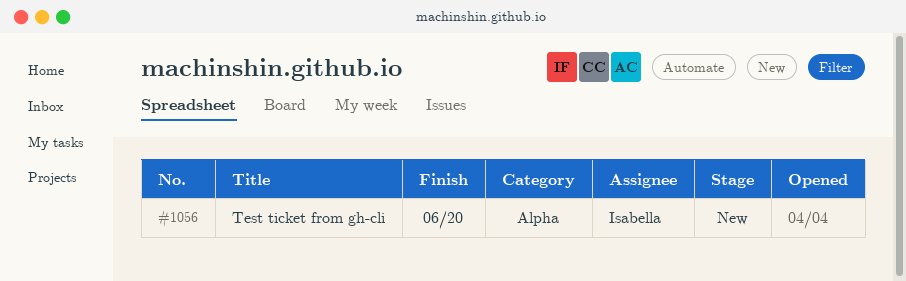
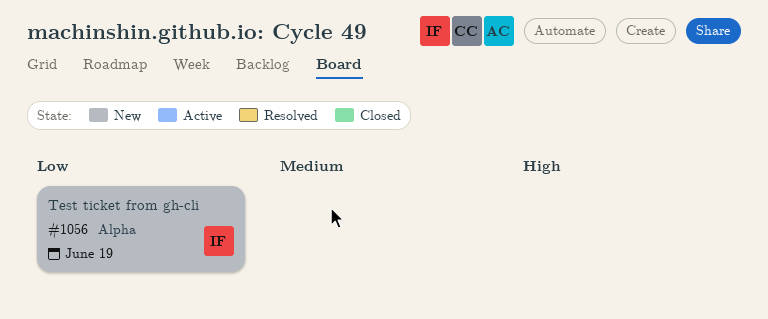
#1056, due: Jun 20 -> Jun 19

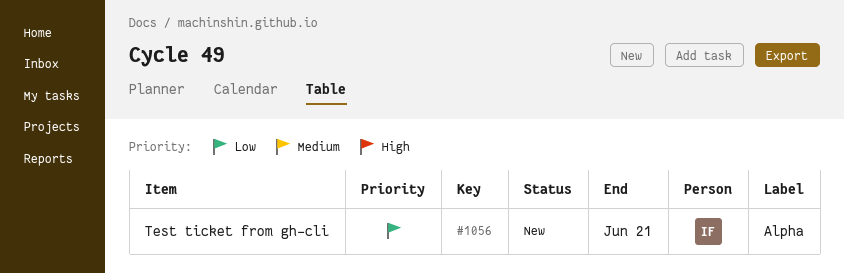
#1056, due: Jun 19 -> Jun 21

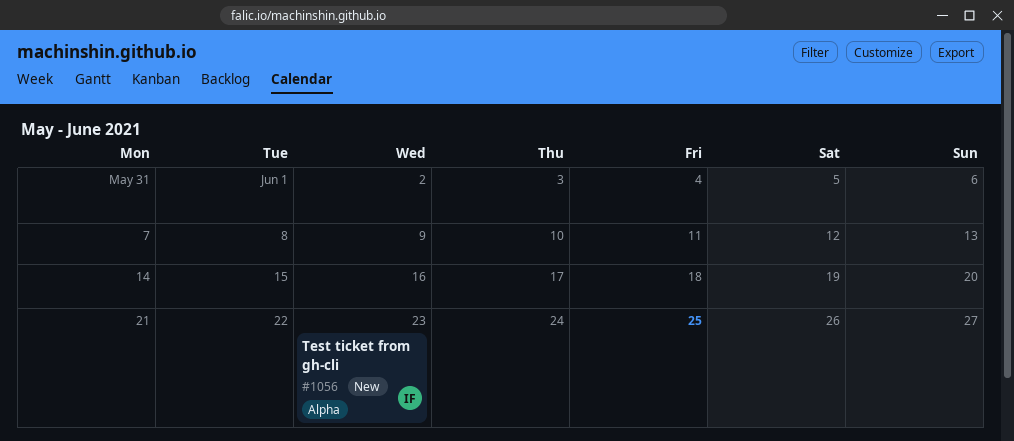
#1056, due: Jun 21 -> Jun 23

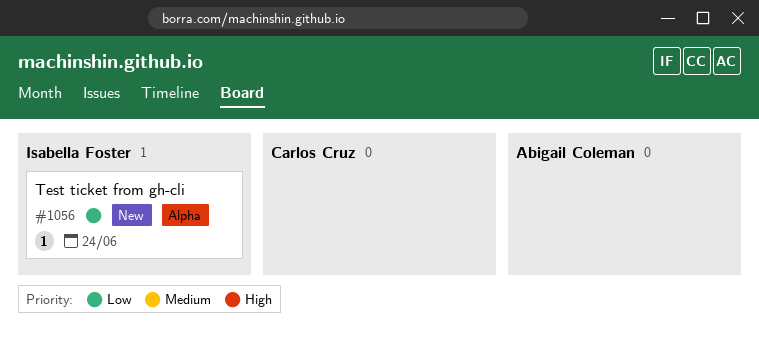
#1056, due: Jun 23 -> Jun 24

